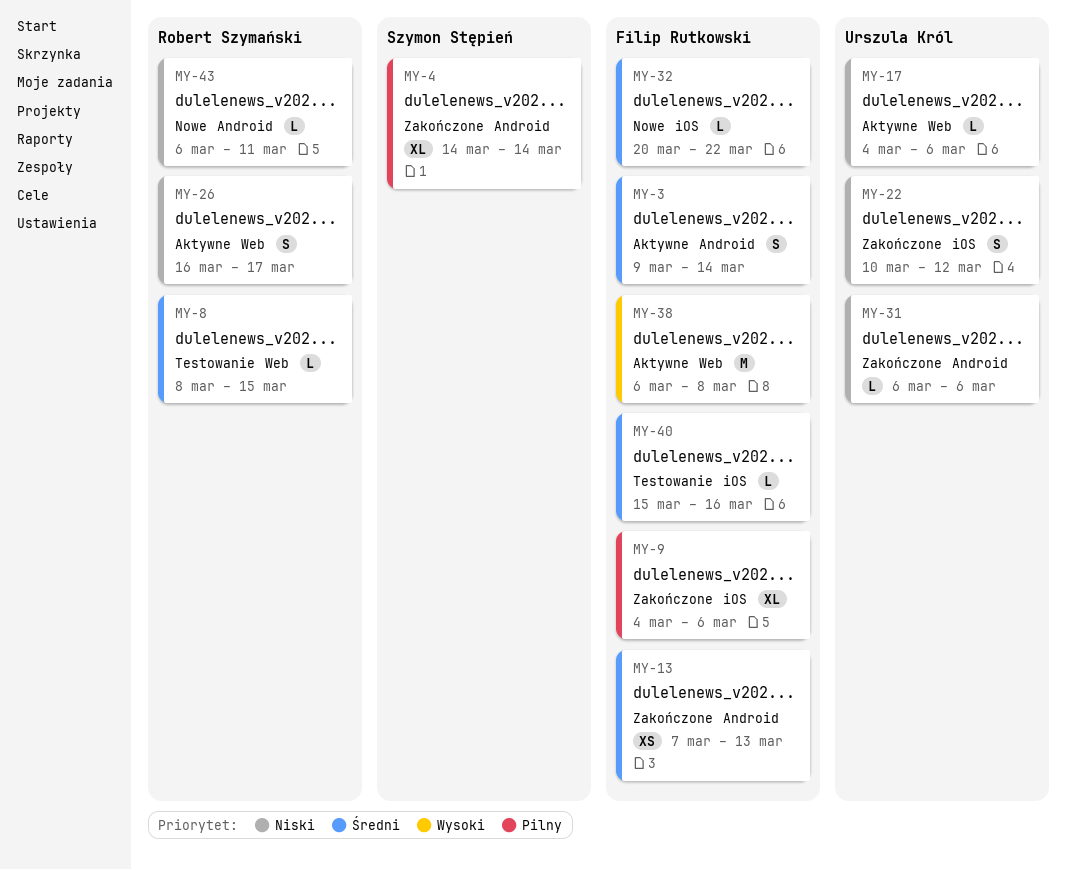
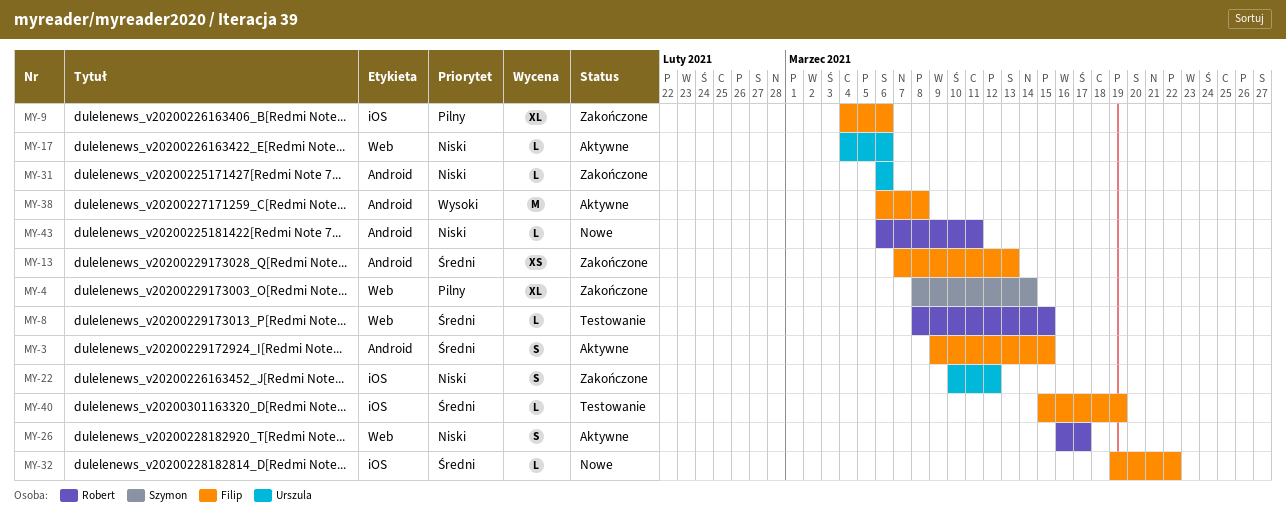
MY-3, due: Mar 14 -> Mar 15
MY-4, label: Android -> Web
MY-4, start: Mar 14 -> Mar 8
MY-32, start: Mar 20 -> Mar 19
MY-38, label: Web -> Android
MY-40, due: Mar 16 -> Mar 19

